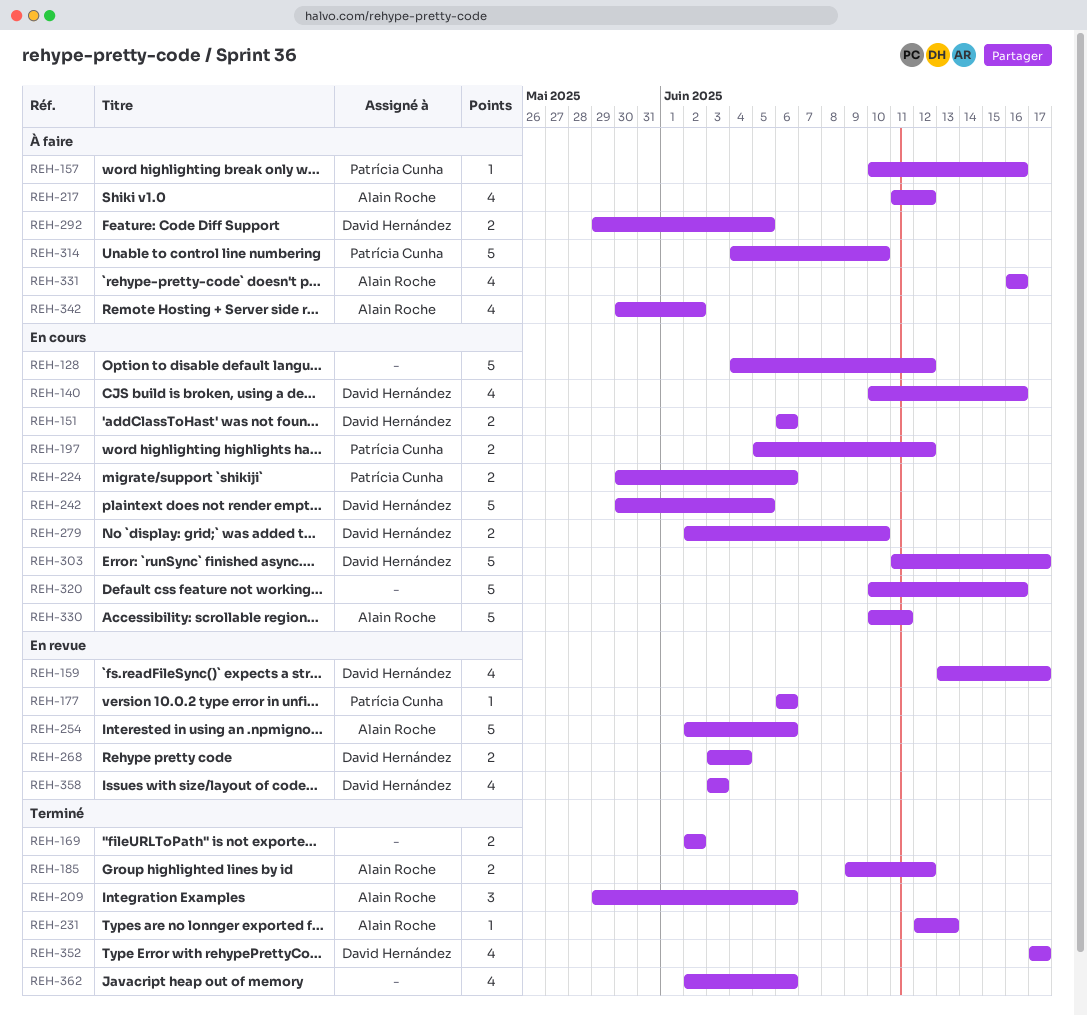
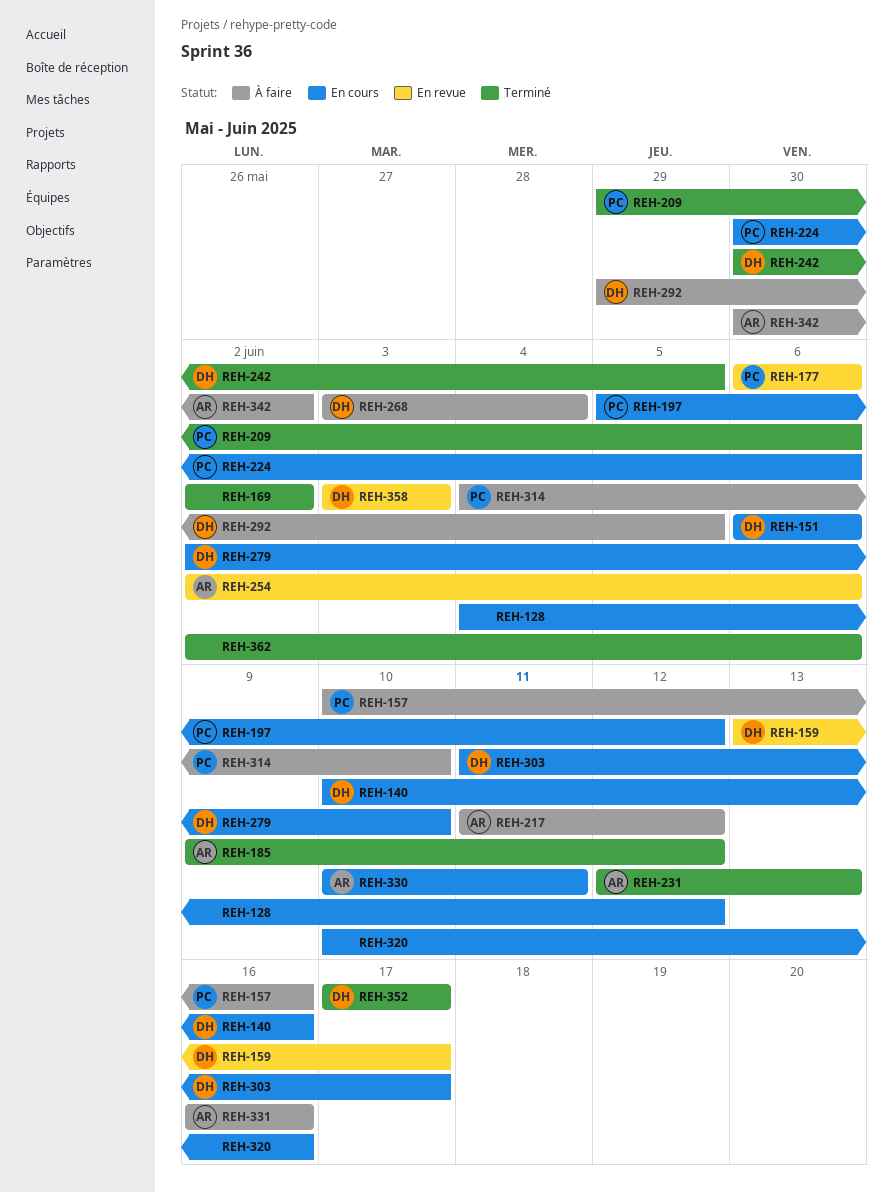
REH-209, owner: Alain Roche -> Patrícia Cunha
REH-242, status: En cours -> Terminé
REH-268, status: En revue -> À faire

